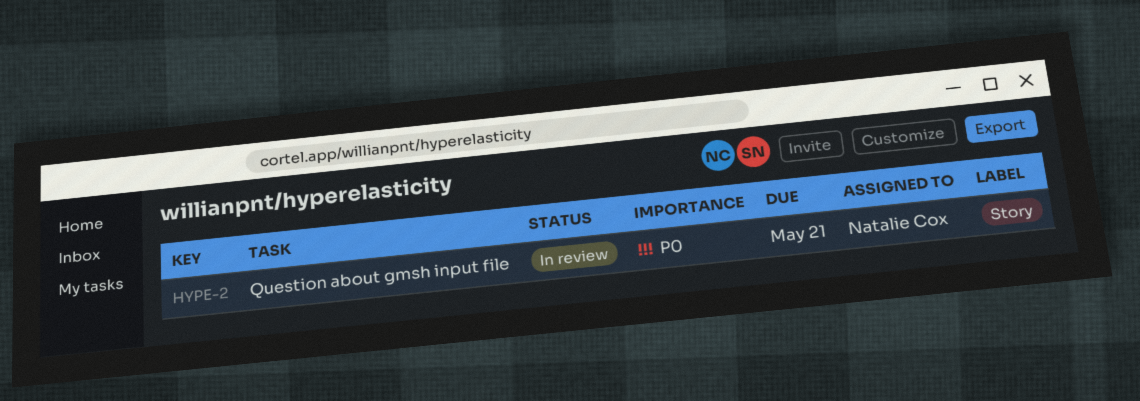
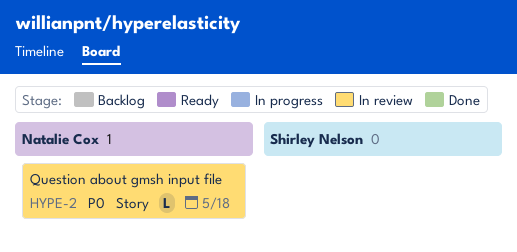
HYPE-2, due: May 21 -> May 18

